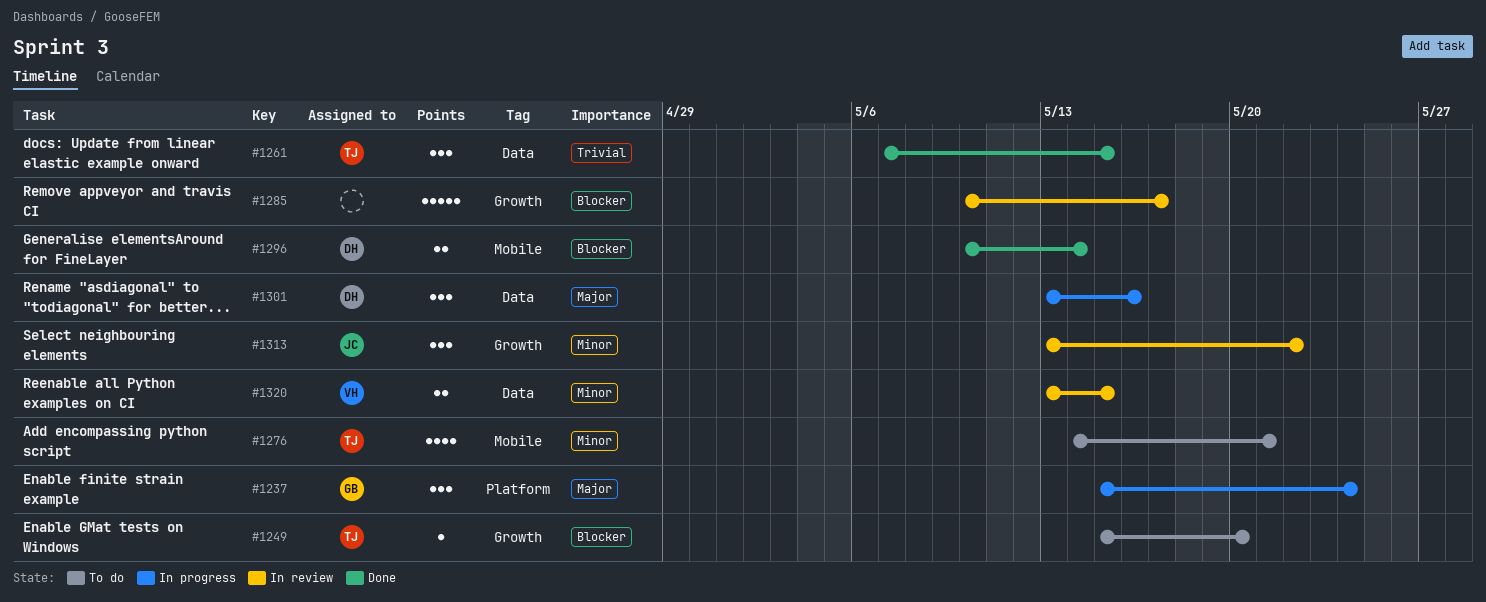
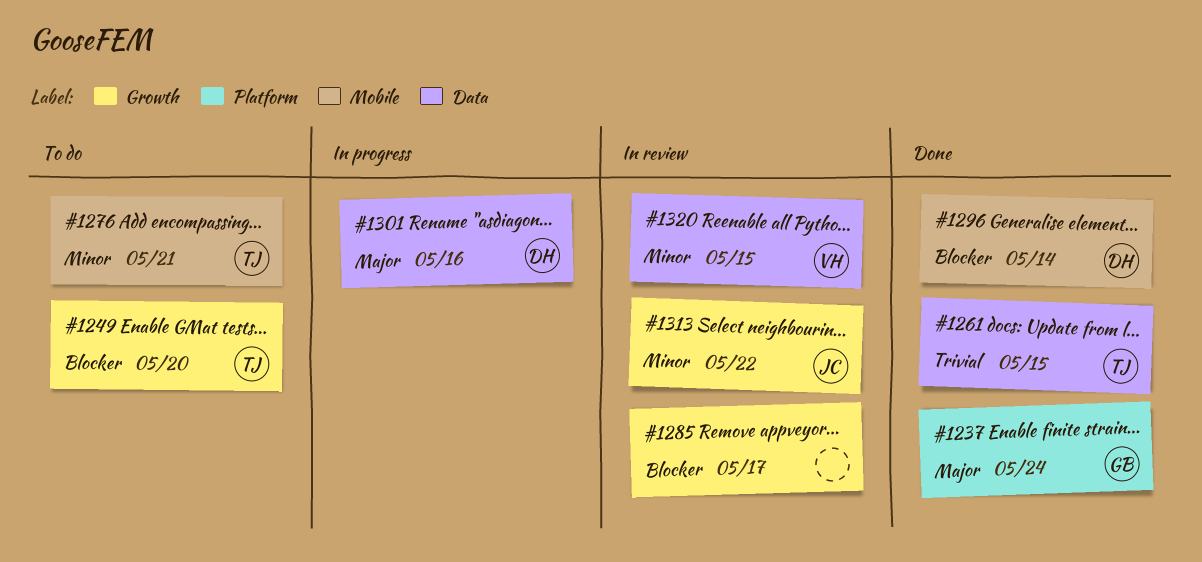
#1237, status: In progress -> Done

